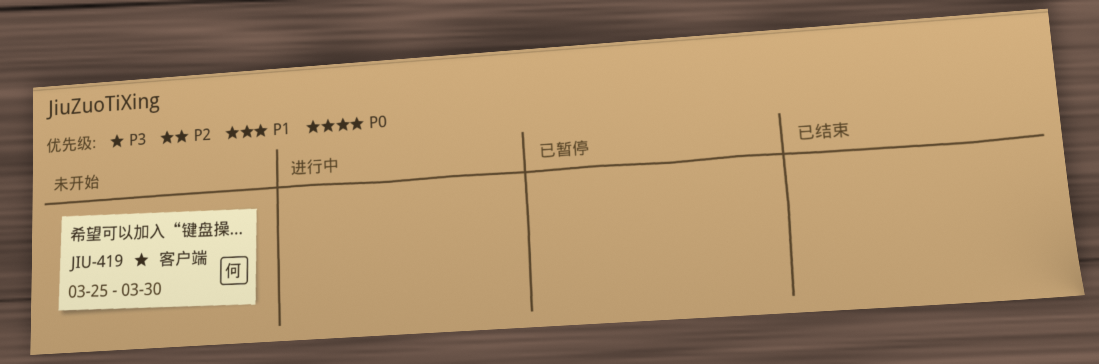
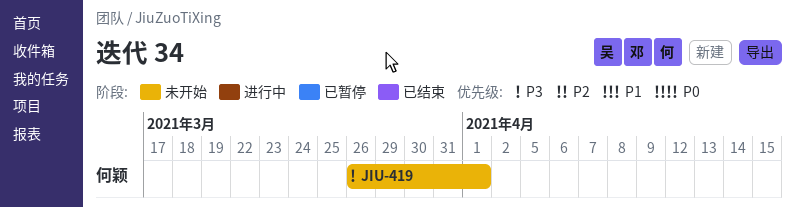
JIU-419, start: Mar 25 -> Mar 26
JIU-419, due: Mar 30 -> Apr 1

